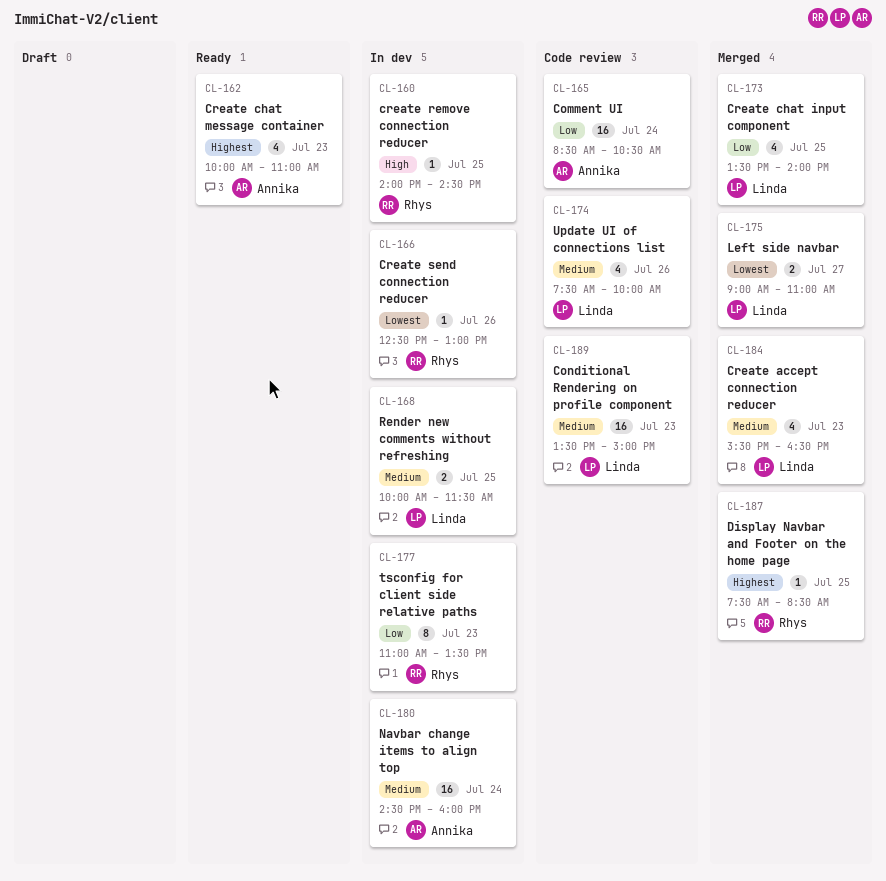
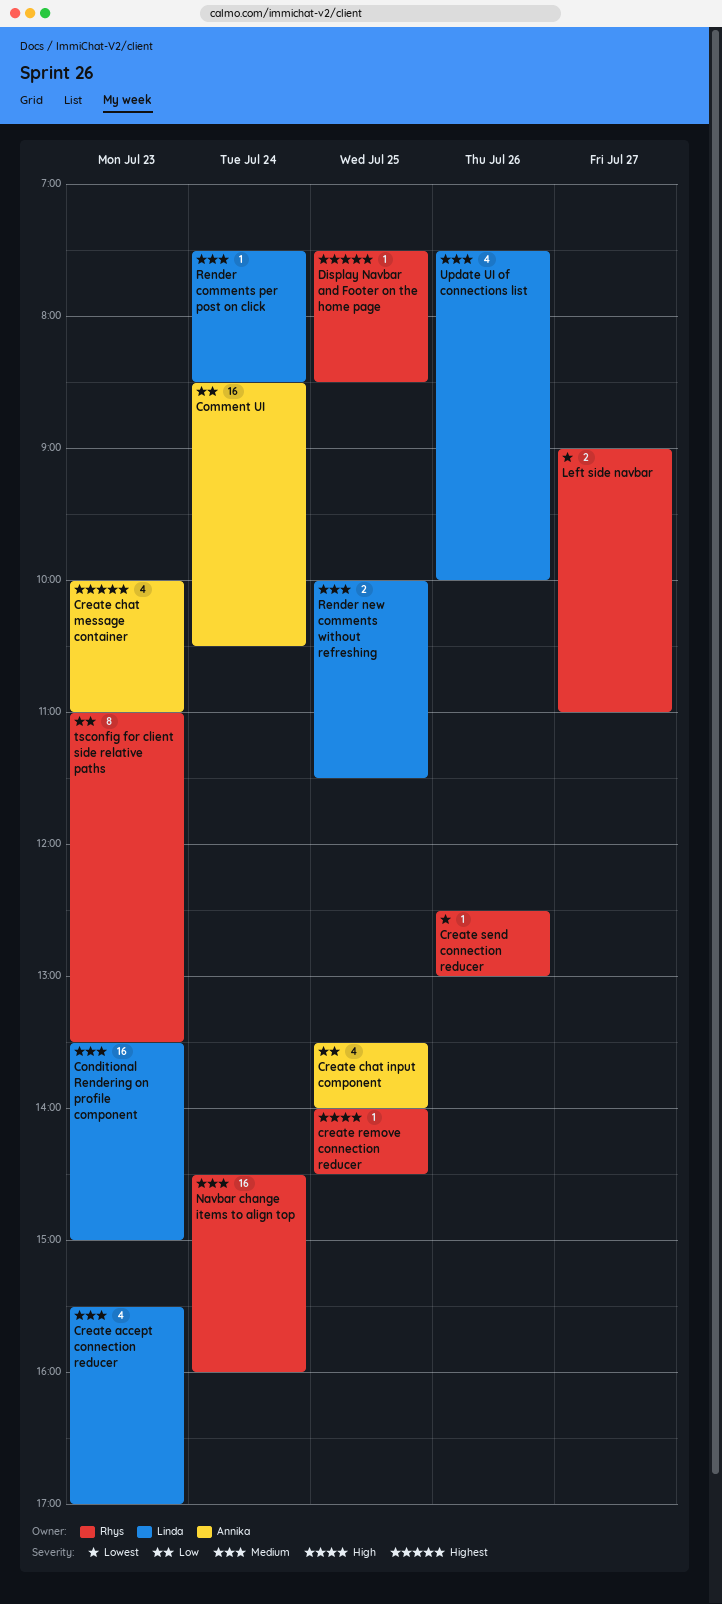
Create accept connection reducer, ends: 16:30 -> 17:00
Create chat input component, owner: Linda -> Annika
Left side navbar, owner: Linda -> Rhys
Navbar change items to align top, owner: Annika -> Rhys
Render comments per post on click: none -> present

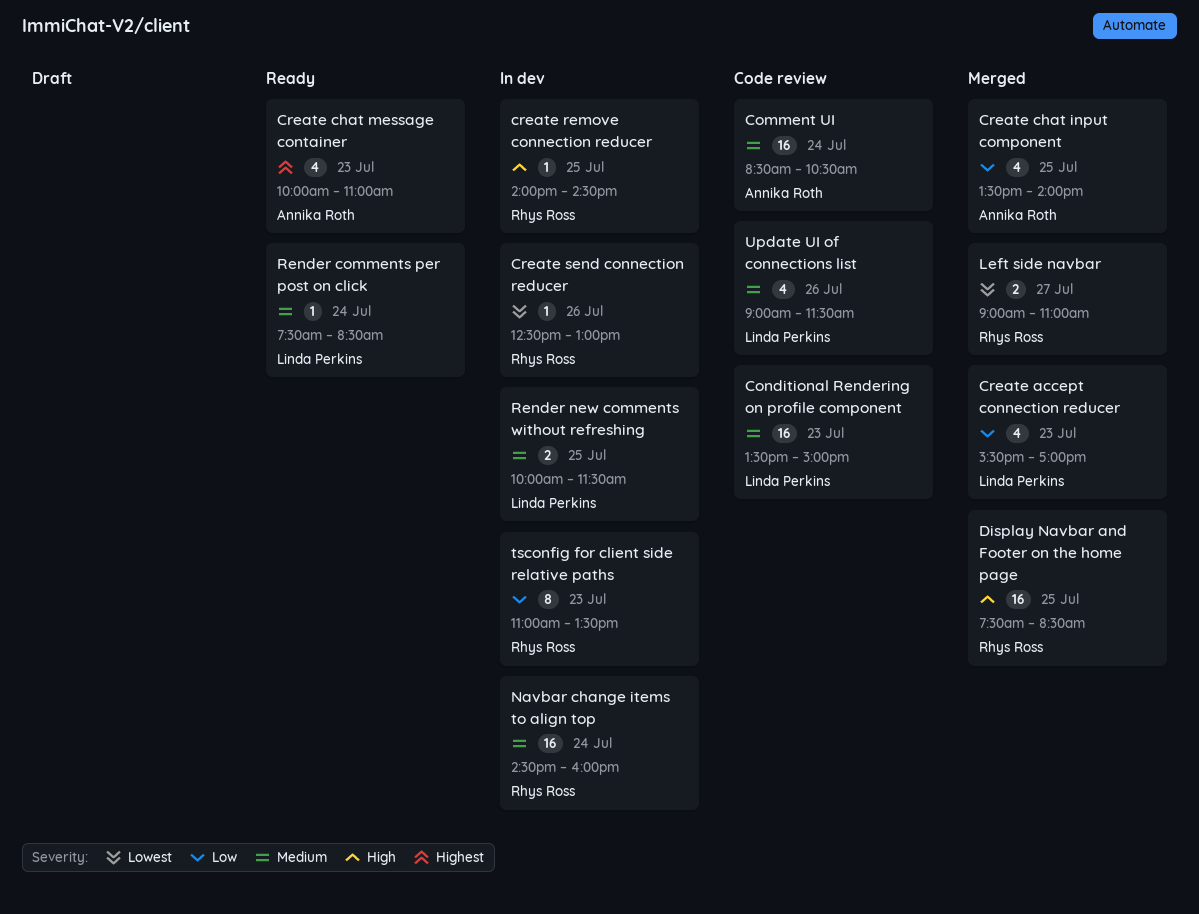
Comment UI, priority: Low -> Medium
Create accept connection reducer, priority: Medium -> Low
Display Navbar and Footer on the home page, priority: Highest -> High
Display Navbar and Footer on the home page, estimate: 1 -> 16
Update UI of connections list, begins: 07:30 -> 09:00
Update UI of connections list, ends: 10:00 -> 11:30

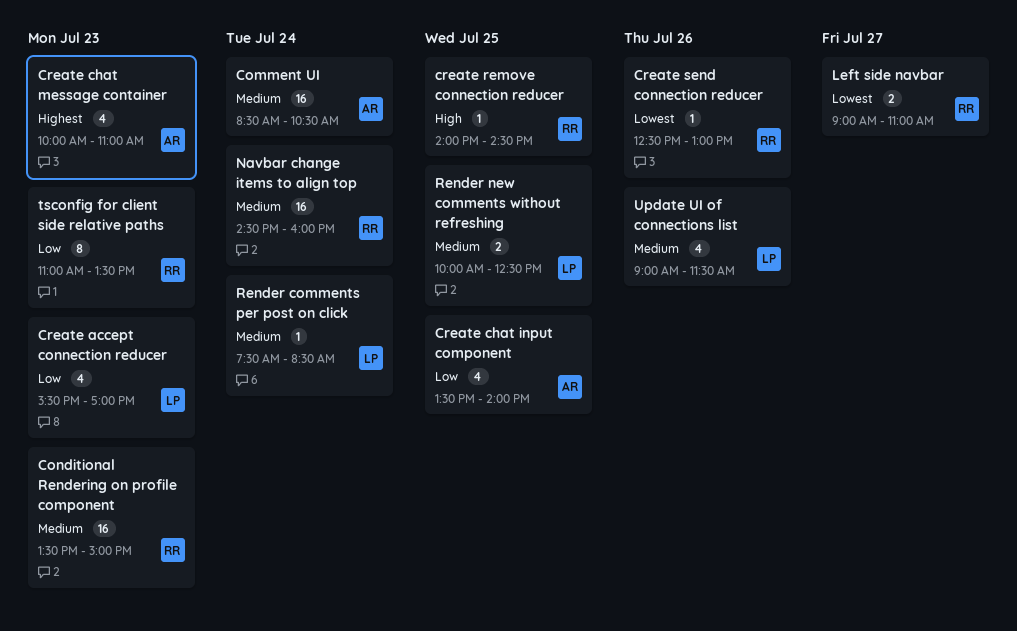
Conditional Rendering on profile component, owner: Linda Perkins -> Rhys Ross
Display Navbar and Footer on the home page: present -> none
Render new comments without refreshing, ends: 11:30 -> 12:30

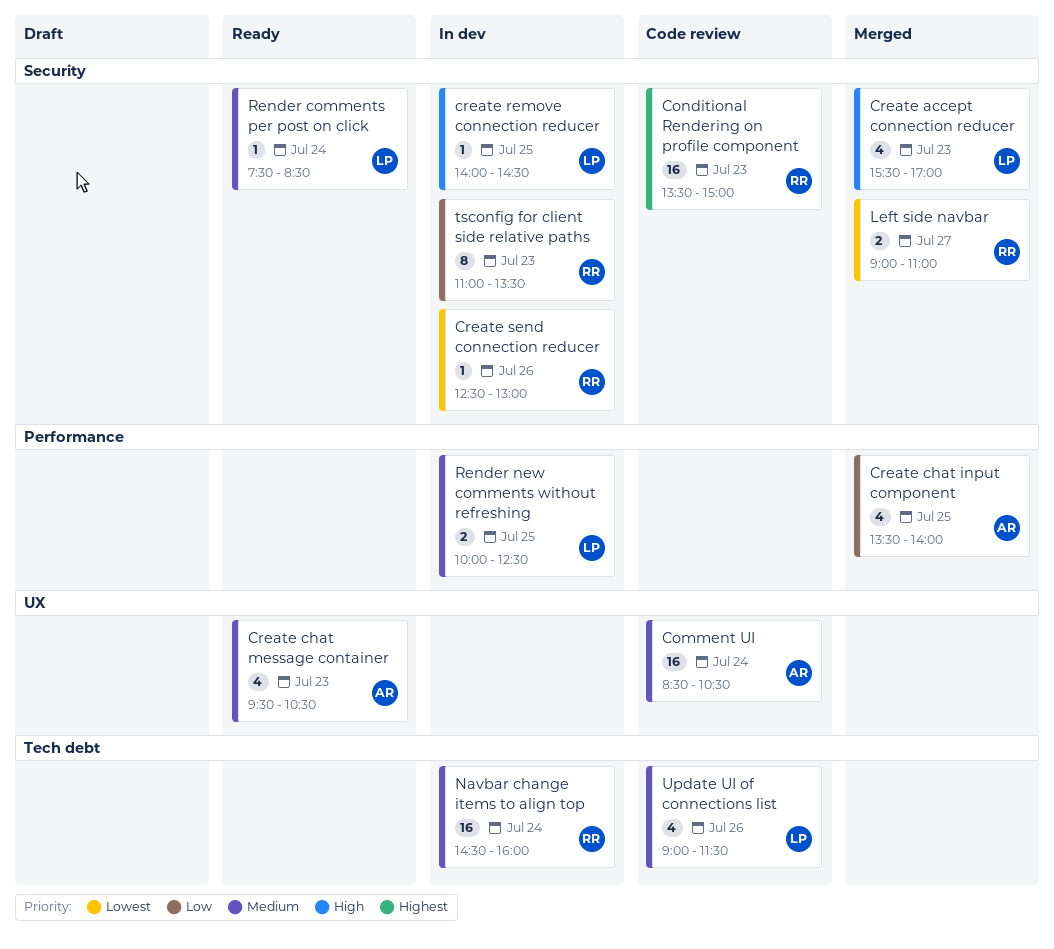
Conditional Rendering on profile component, priority: Medium -> Highest
Create accept connection reducer, priority: Low -> High
Create chat message container, priority: Highest -> Medium
Create chat message container, begins: 10:00 -> 09:30
Create chat message container, ends: 11:00 -> 10:30
create remove connection reducer, owner: RR -> LP

